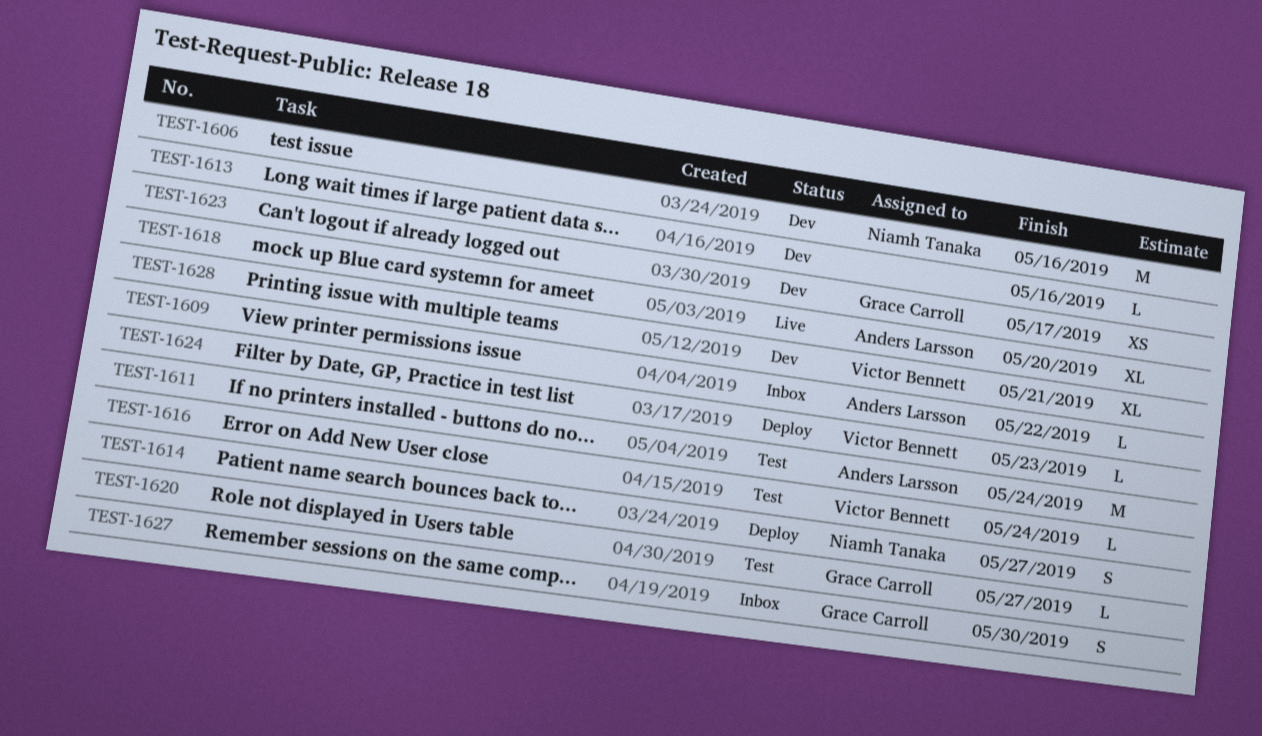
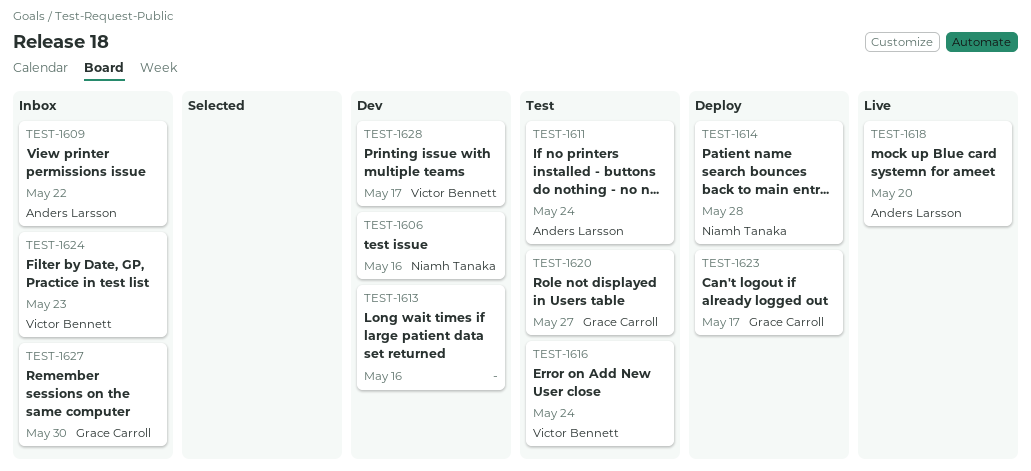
TEST-1614, due: May 27 -> May 28
TEST-1623, status: Dev -> Deploy
TEST-1624, status: Deploy -> Inbox
TEST-1628, due: May 21 -> May 17

